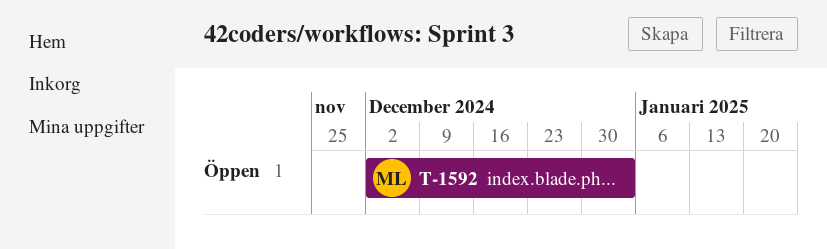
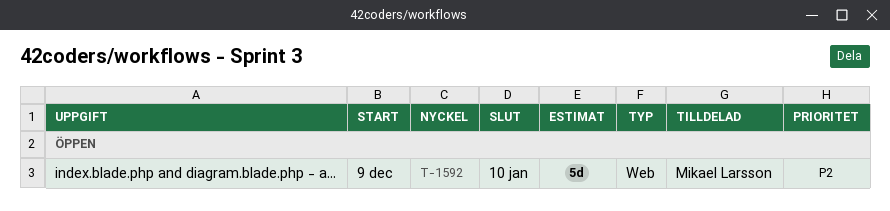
T-1592, start: Dec 2 -> Dec 9
T-1592, due: Jan 3 -> Jan 10

